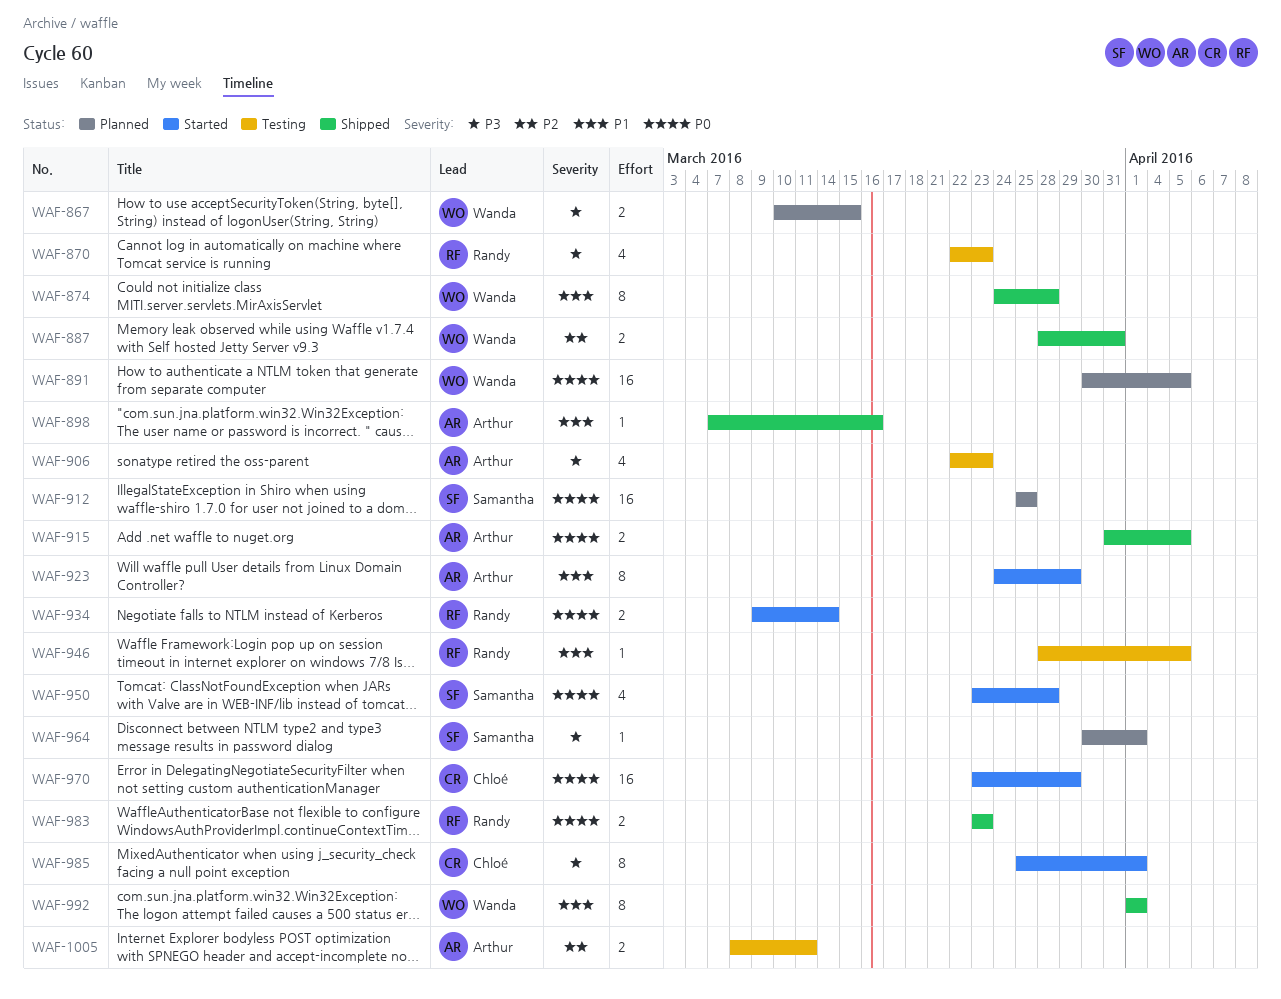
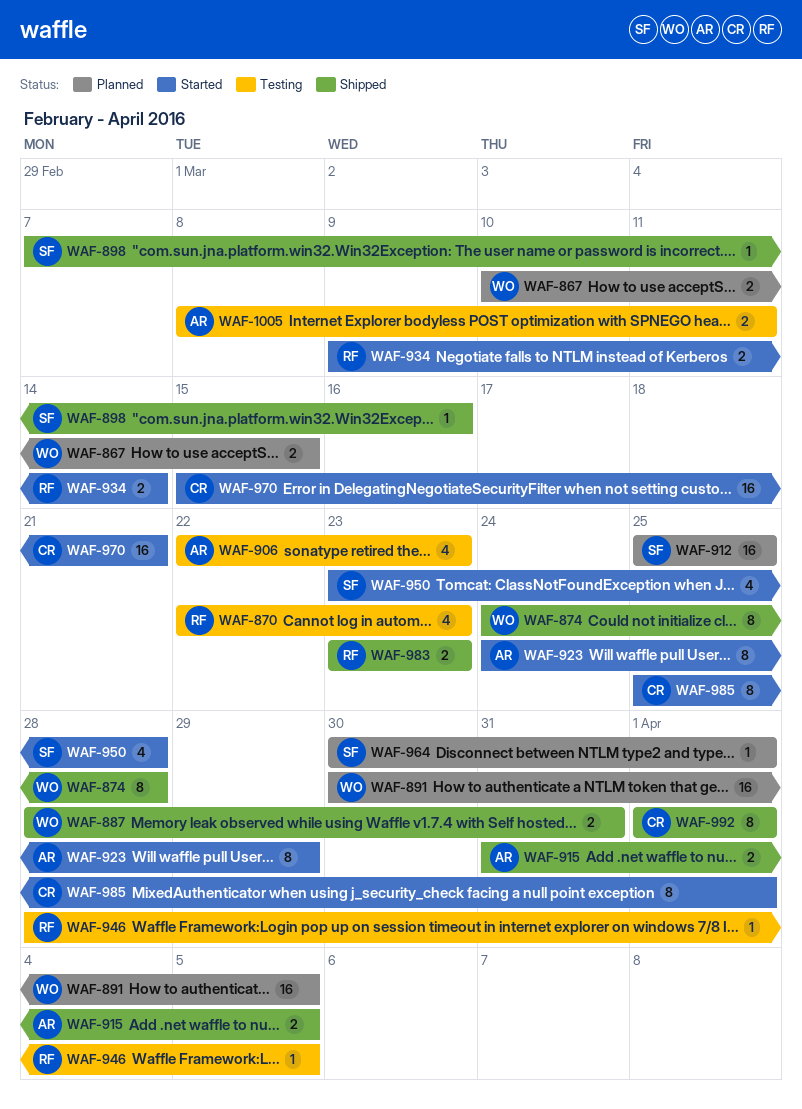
WAF-898, owner: Arthur -> Samantha
WAF-970, start: Mar 23 -> Mar 15
WAF-970, due: Mar 29 -> Mar 21
WAF-992, owner: Wanda -> Chloé

